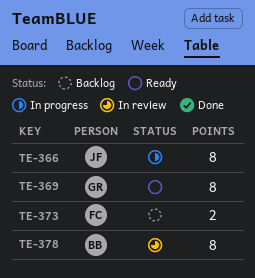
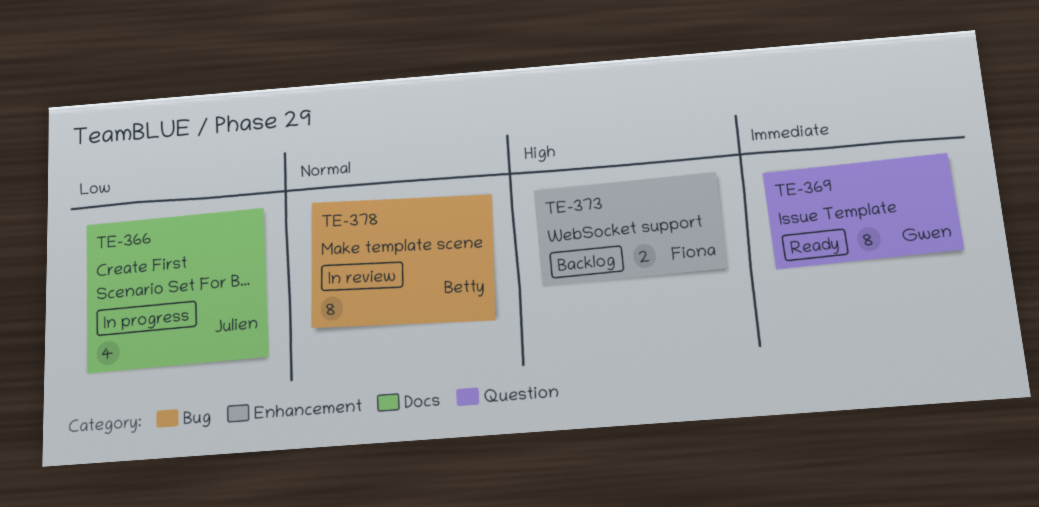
TE-366, estimate: 8 -> 4

